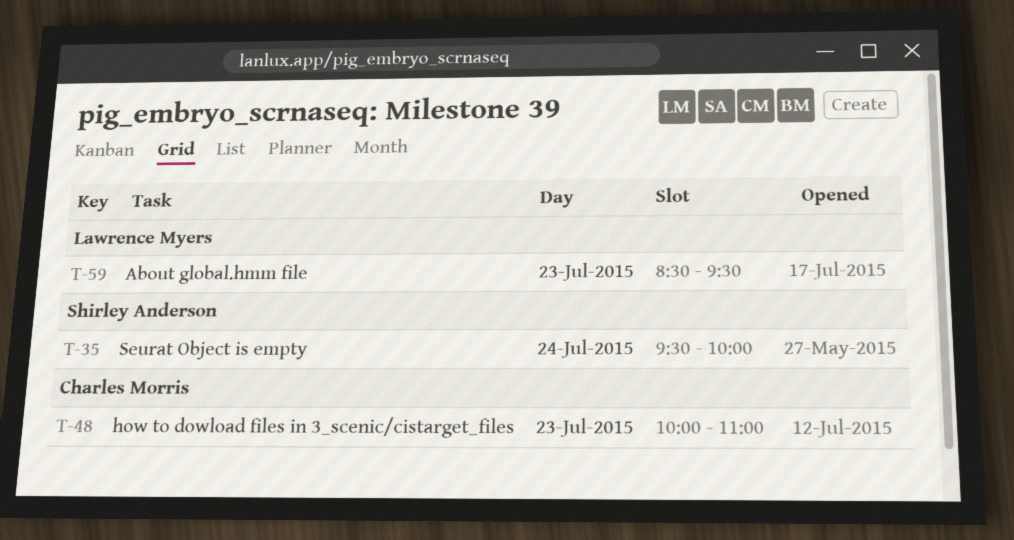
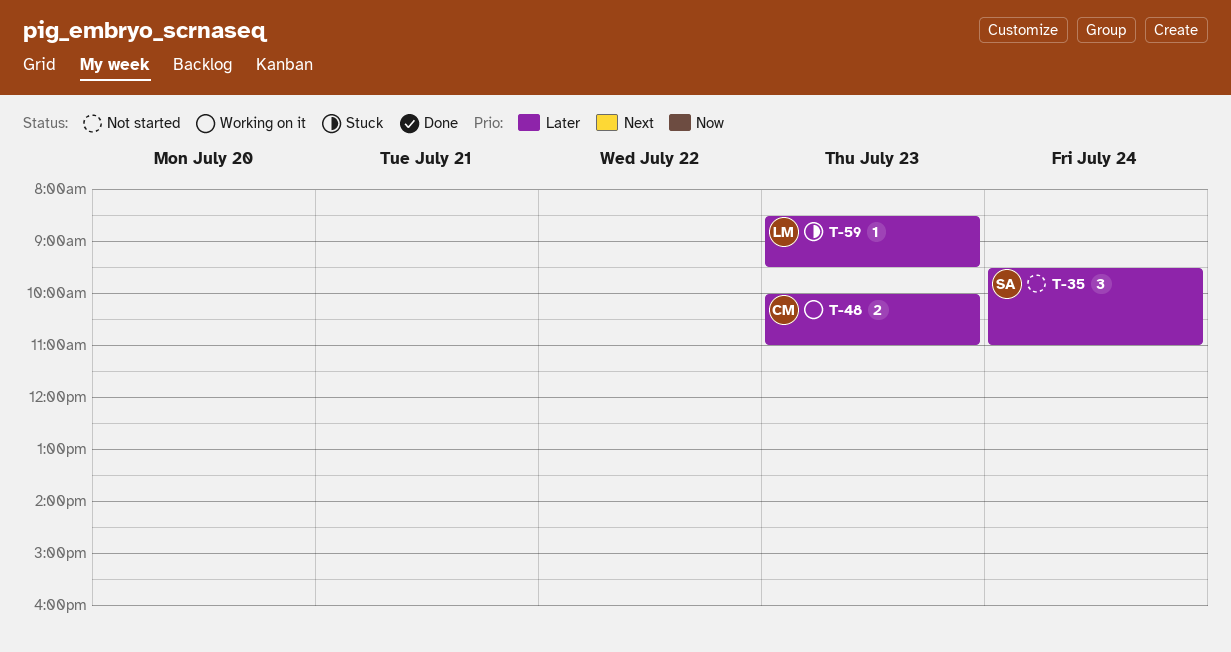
T-35, ends: 10:00 -> 11:00

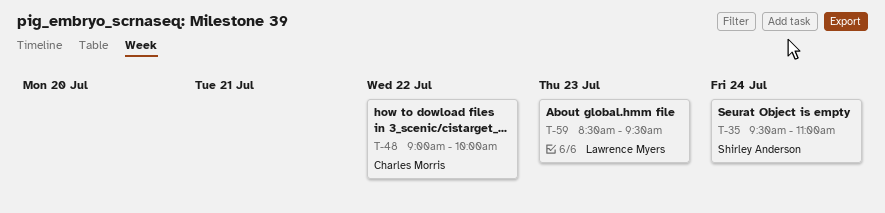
T-48, day: Jul 23 -> Jul 22
T-48, begins: 10:00 -> 09:00
T-48, ends: 11:00 -> 10:00

